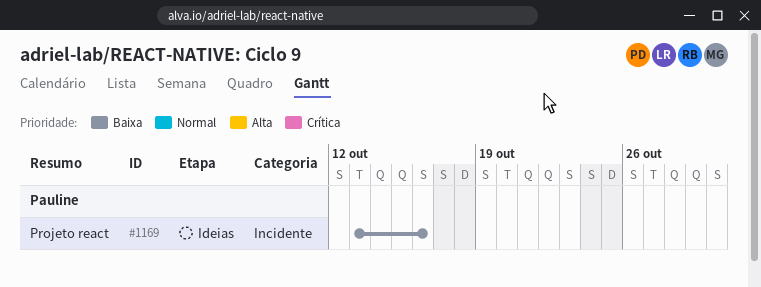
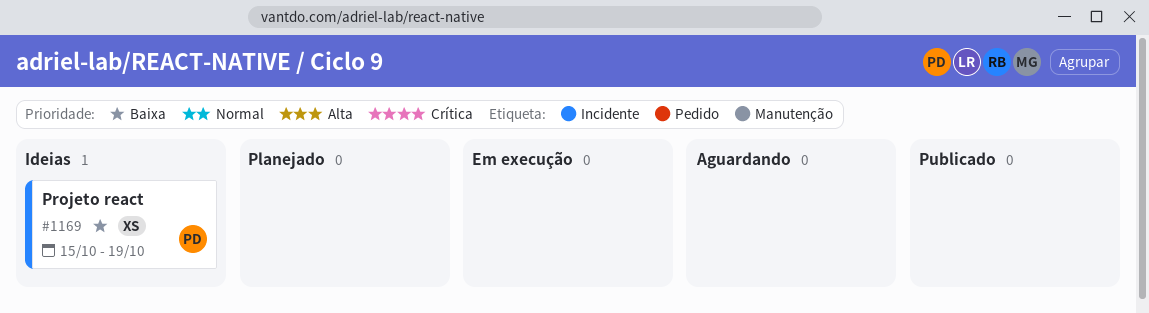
#1169, start: Oct 13 -> Oct 15
#1169, due: Oct 16 -> Oct 19

